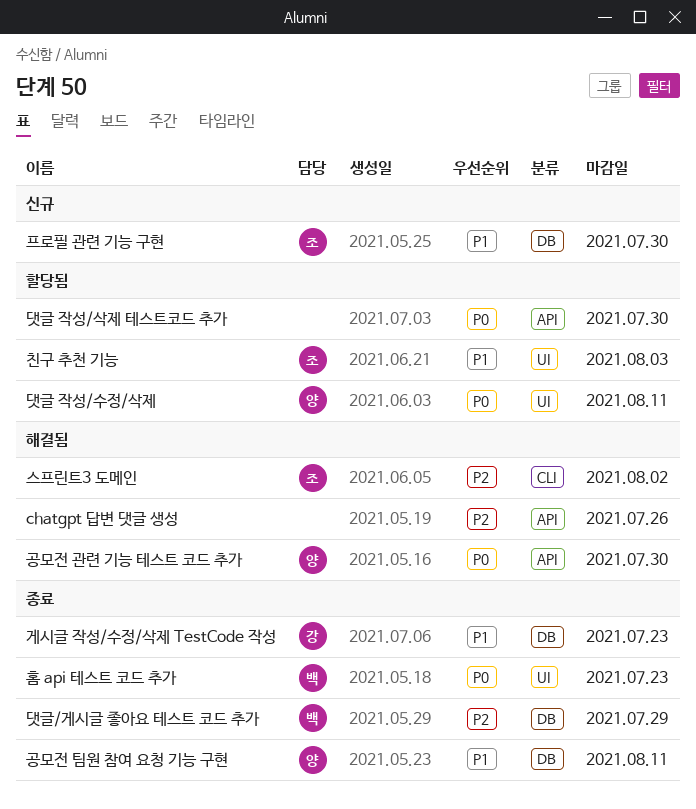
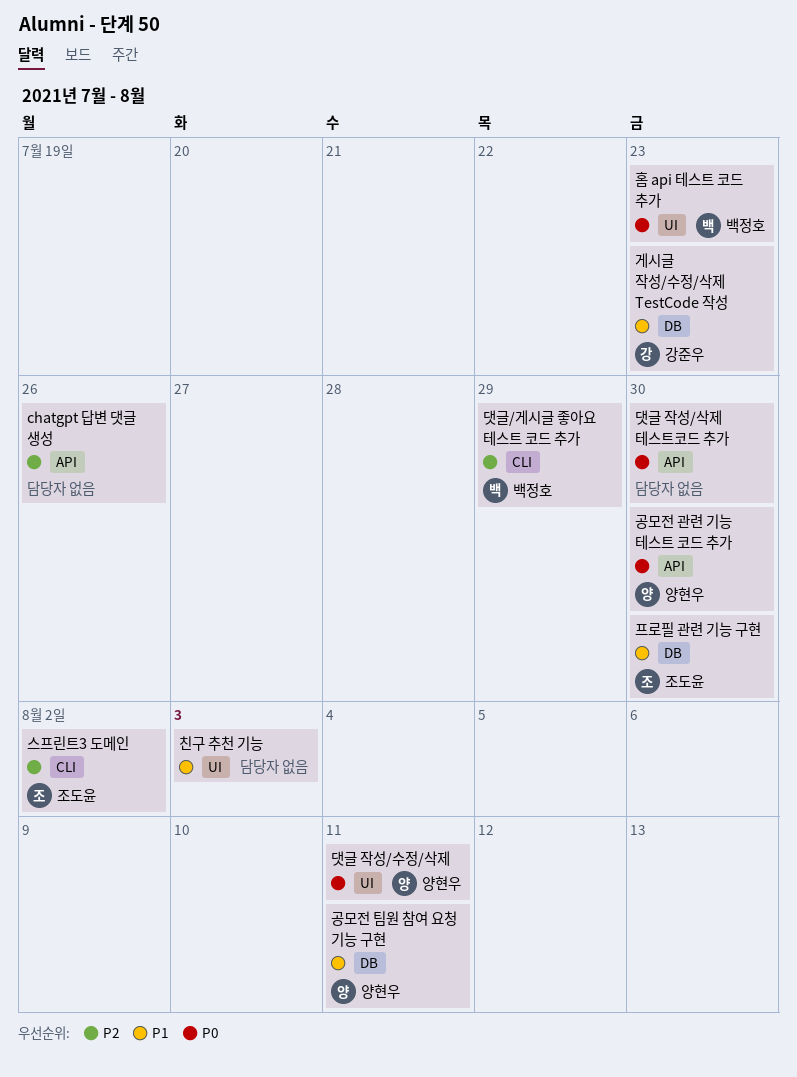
댓글/게시글 좋아요 테스트 코드 추가, label: DB -> CLI
친구 추천 기능, owner: 조도윤 -> none

